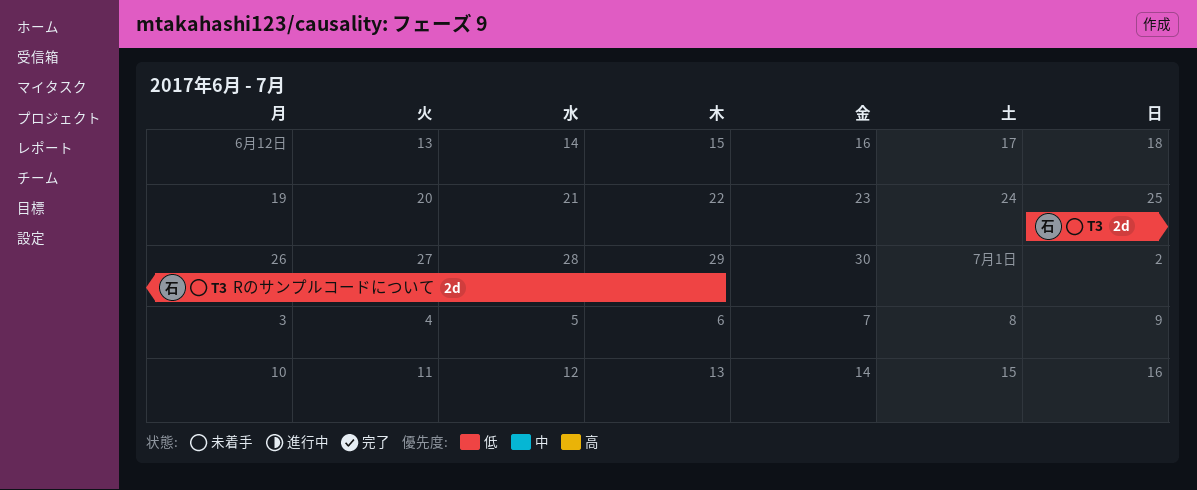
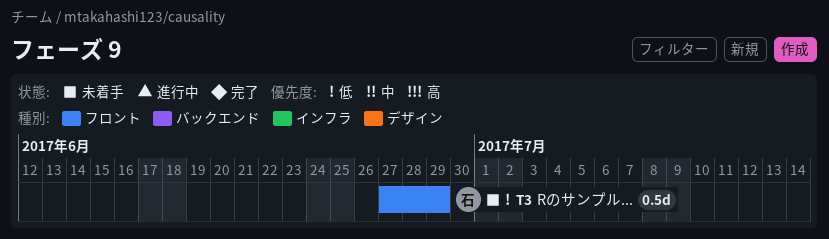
T3, estimate: 2d -> 0.5d
T3, start: Jun 25 -> Jun 27

